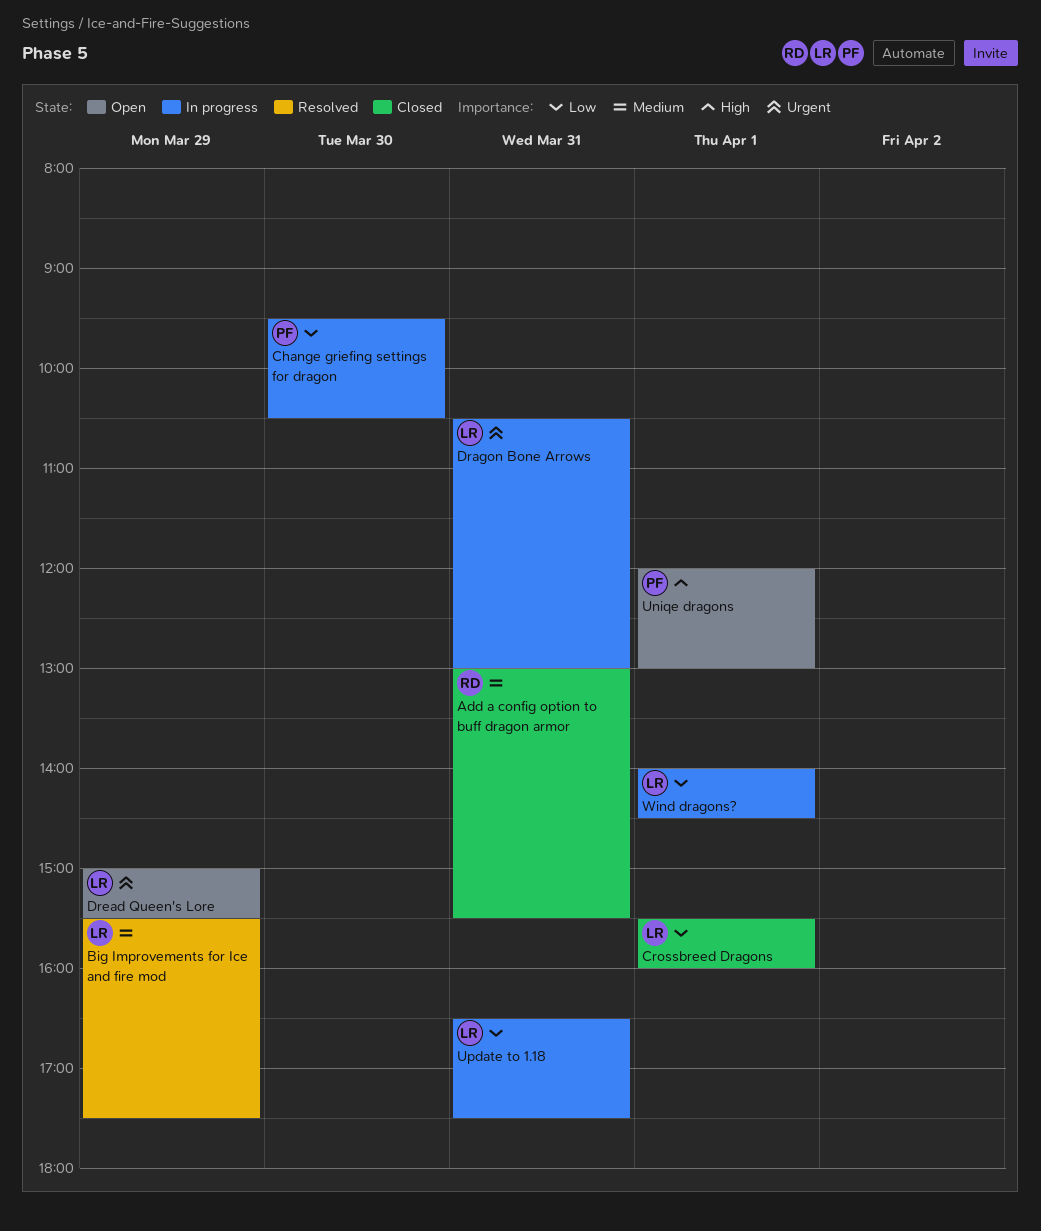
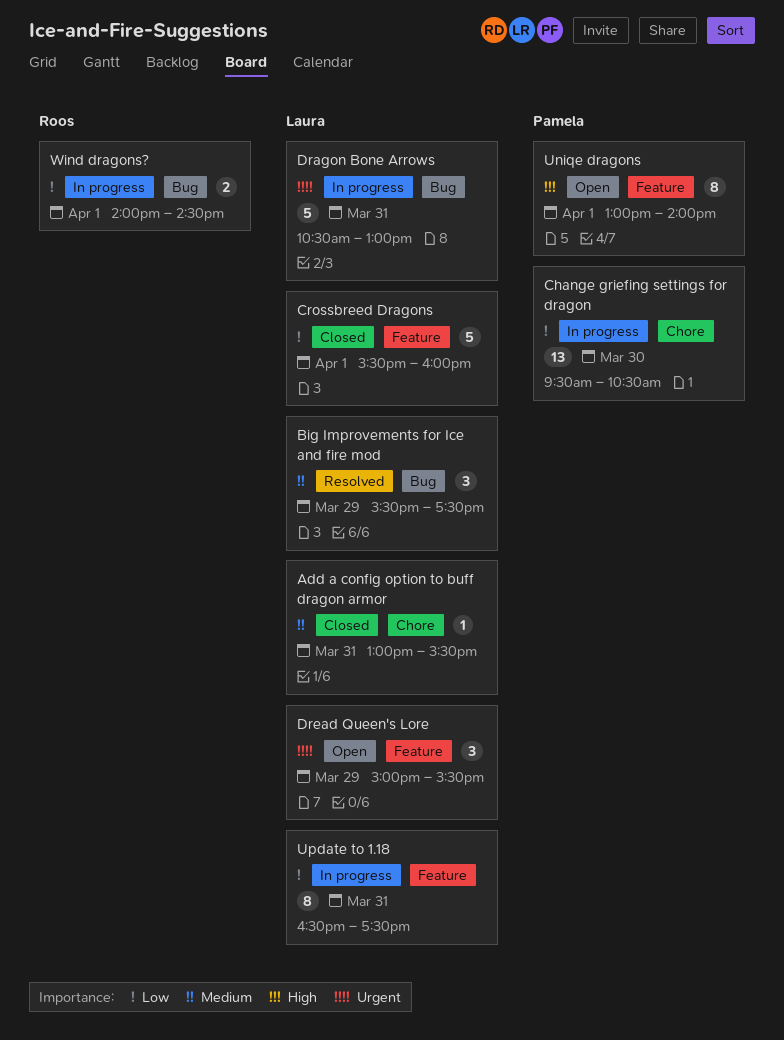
Add a config option to buff dragon armor, owner: Roos -> Laura
Uniqe dragons, begins: 12:00 -> 13:00
Uniqe dragons, ends: 13:00 -> 14:00
Wind dragons?, owner: Laura -> Roos

